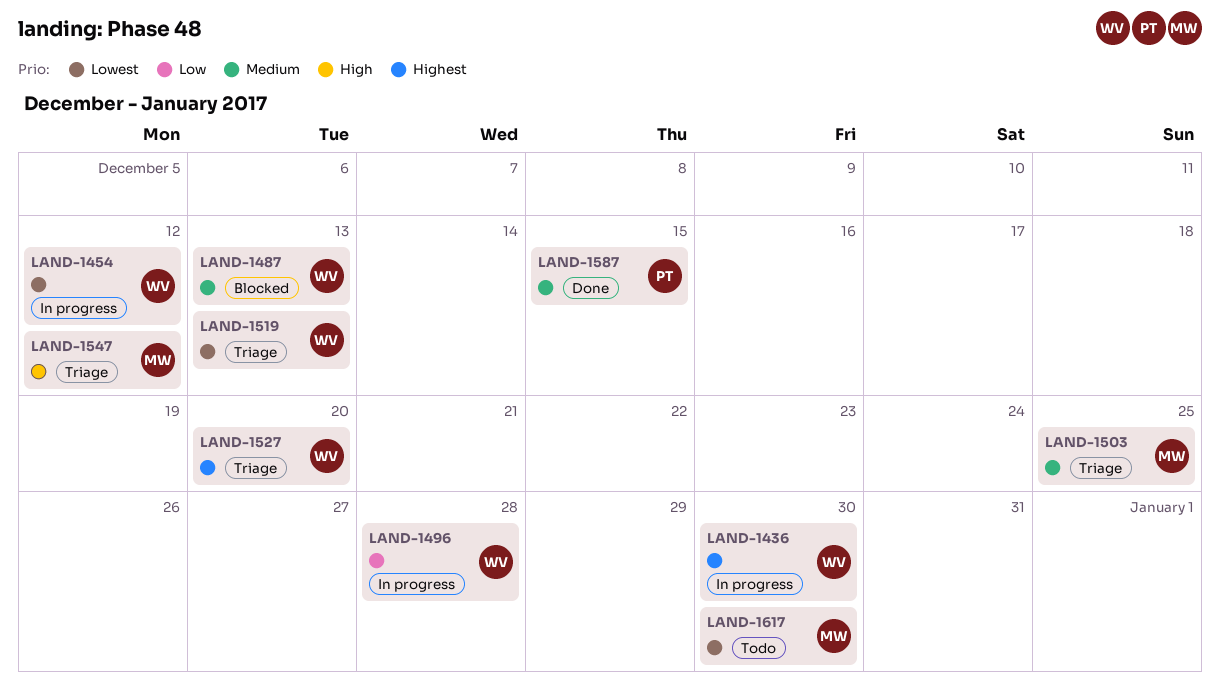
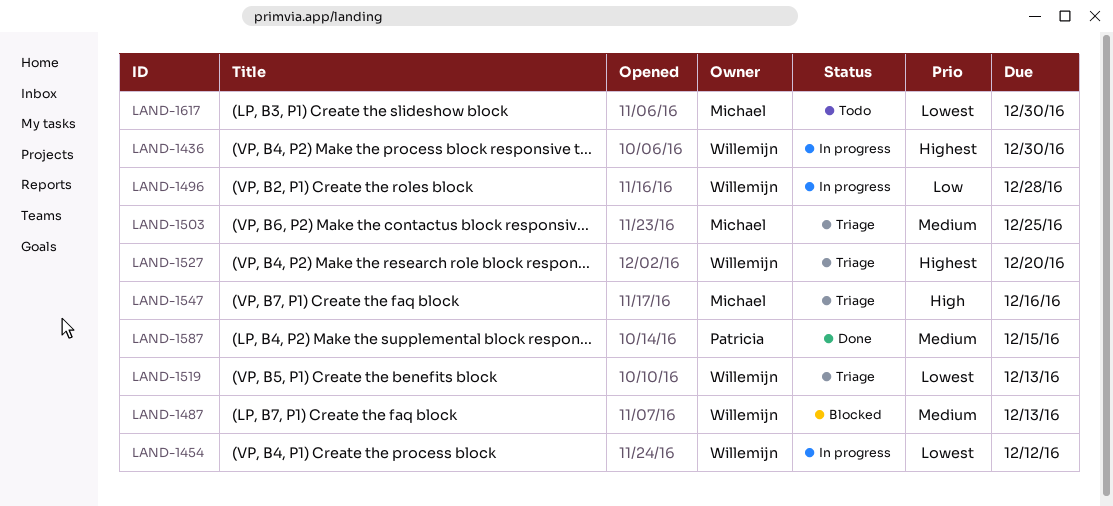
LAND-1547, due: Dec 12 -> Dec 16

